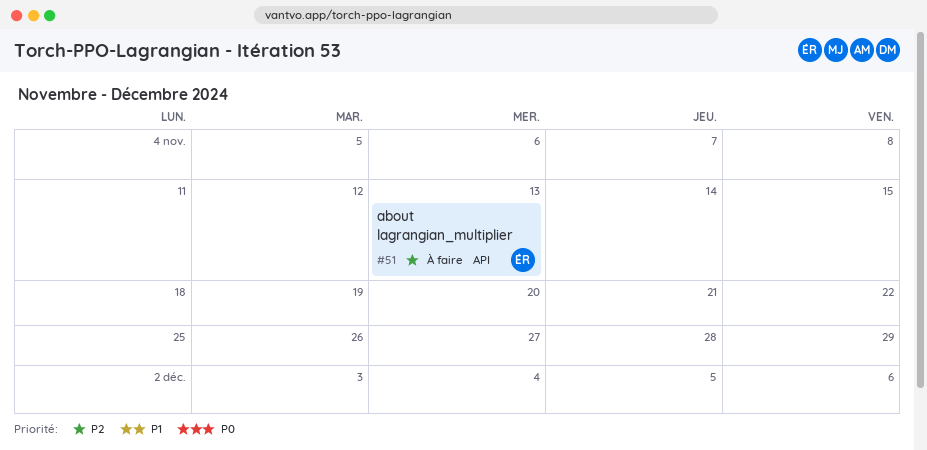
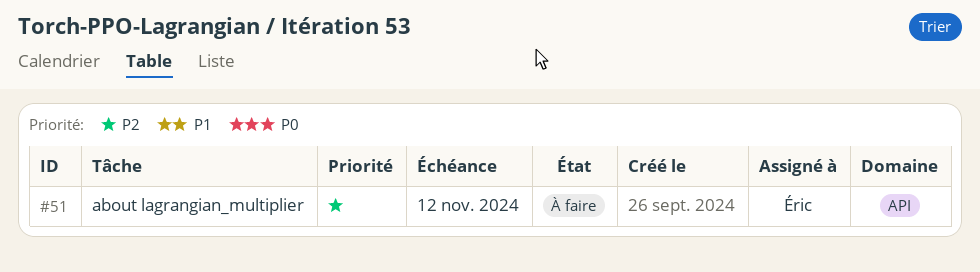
#51, due: Nov 13 -> Nov 12

